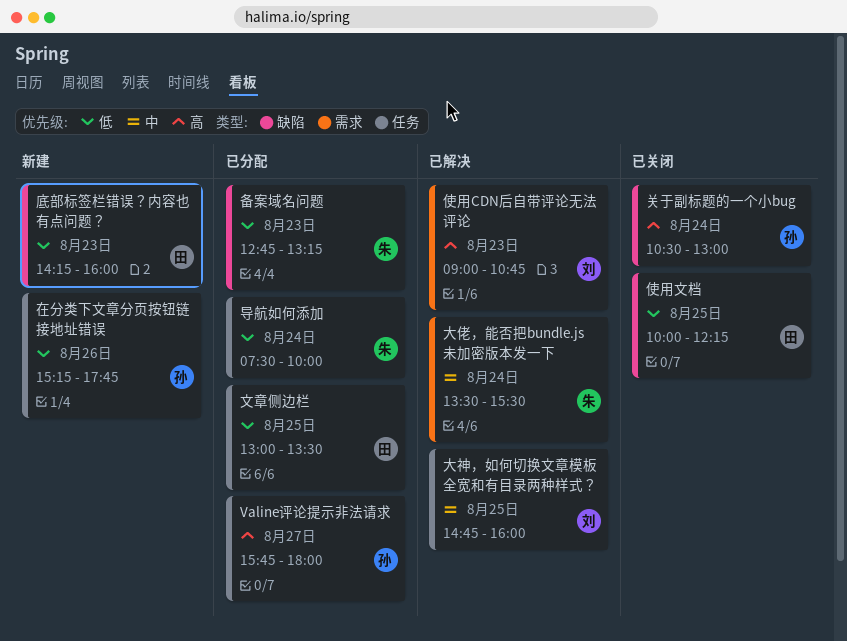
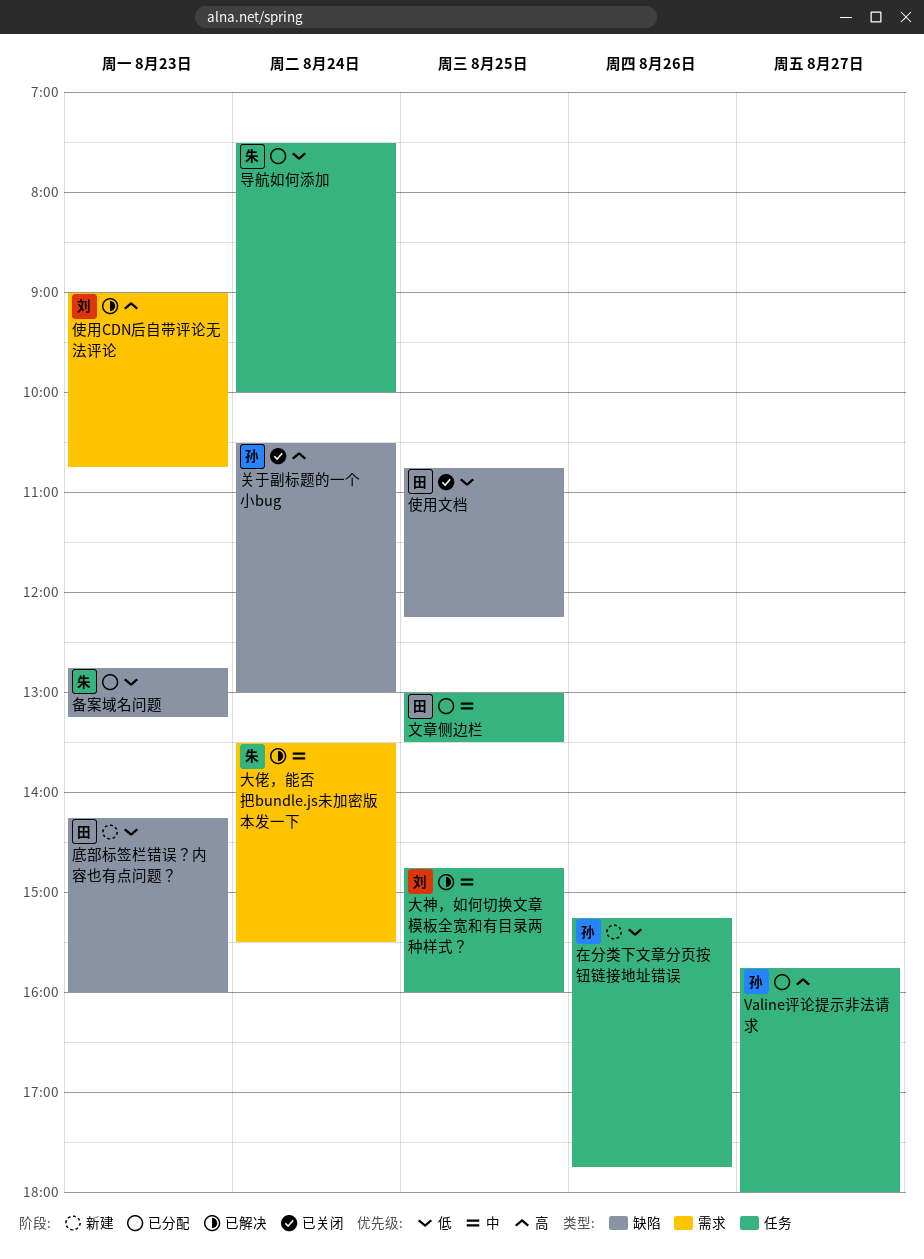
使用文档, begins: 10:00 -> 10:45
文章侧边栏, priority: 低 -> 中

